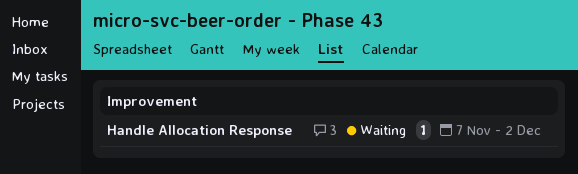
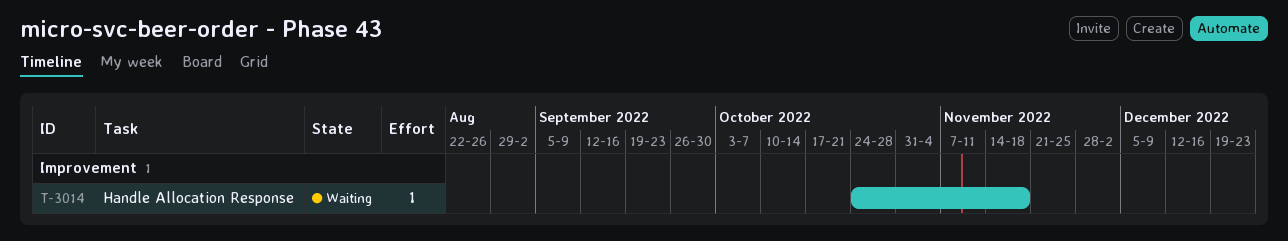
Handle Allocation Response, start: Nov 7 -> Oct 24
Handle Allocation Response, due: Dec 2 -> Nov 18

